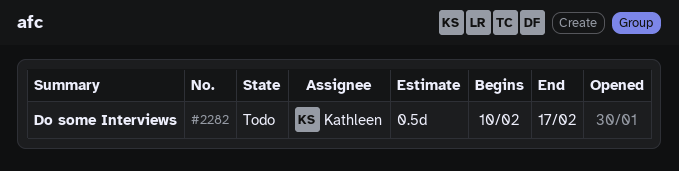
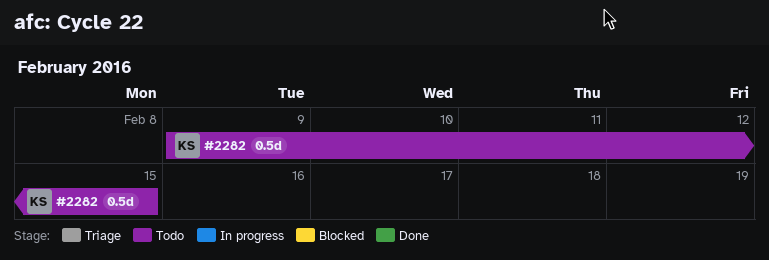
#2282, start: Feb 10 -> Feb 9
#2282, due: Feb 17 -> Feb 15

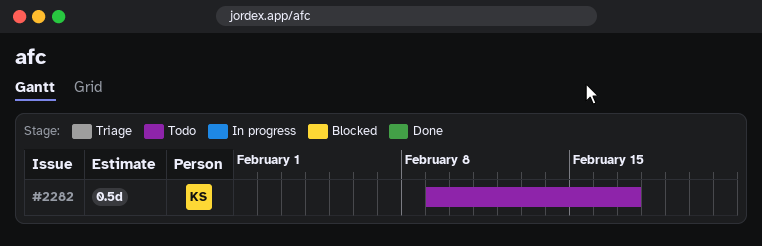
#2282, due: Feb 15 -> Feb 17

